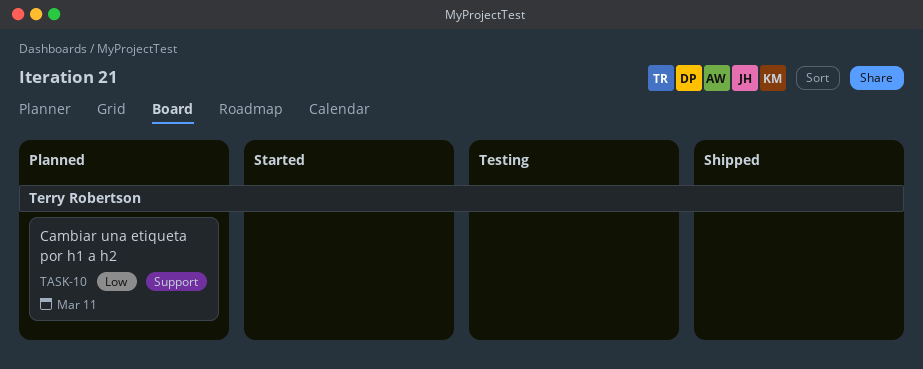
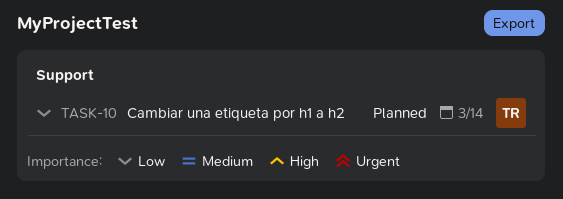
TASK-10, due: Mar 11 -> Mar 14

